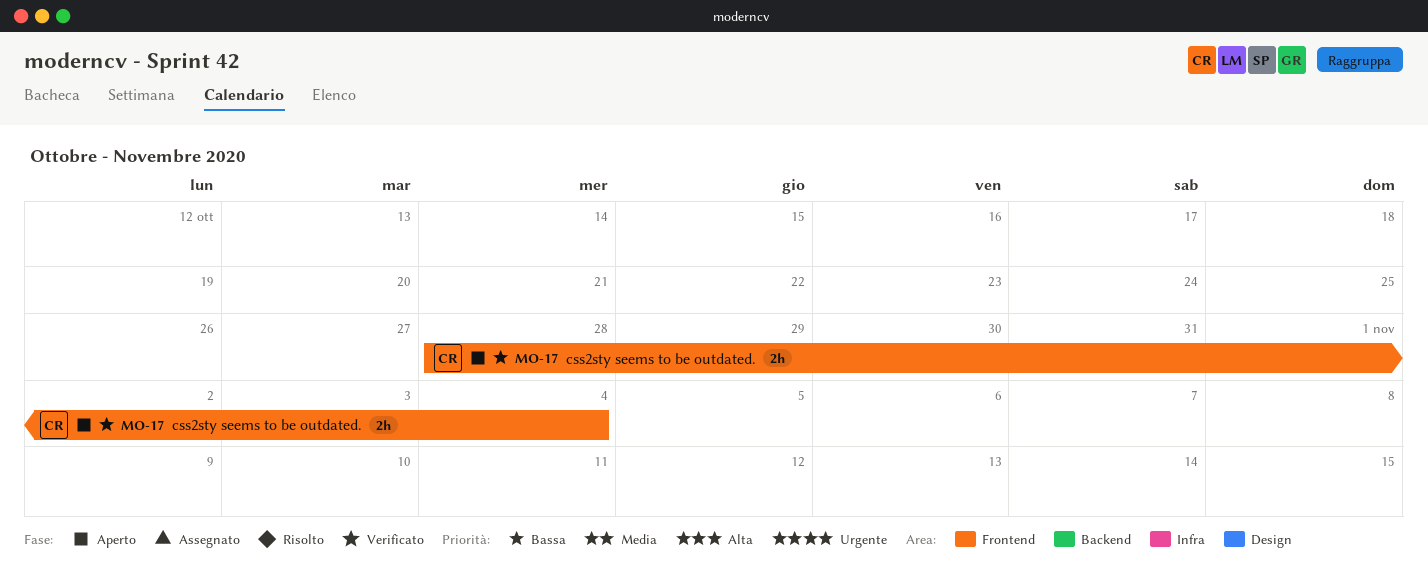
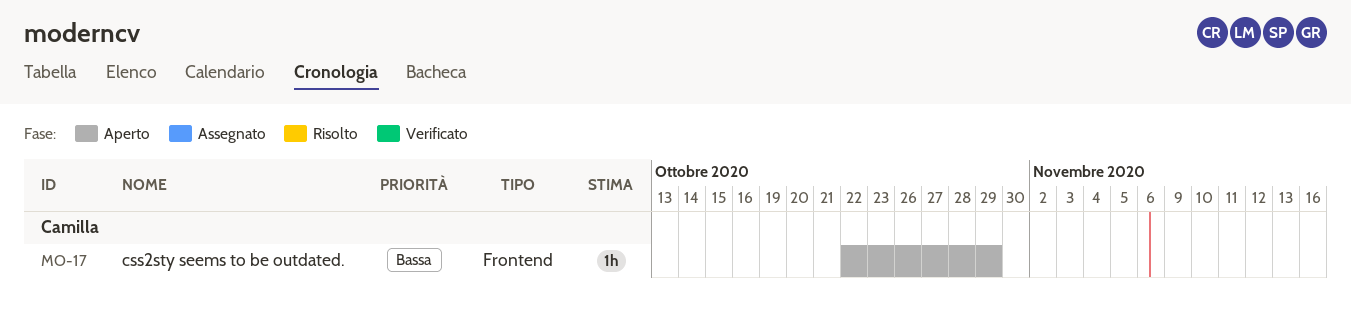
MO-17, estimate: 2h -> 1h
MO-17, start: Oct 28 -> Oct 22
MO-17, due: Nov 4 -> Oct 29

